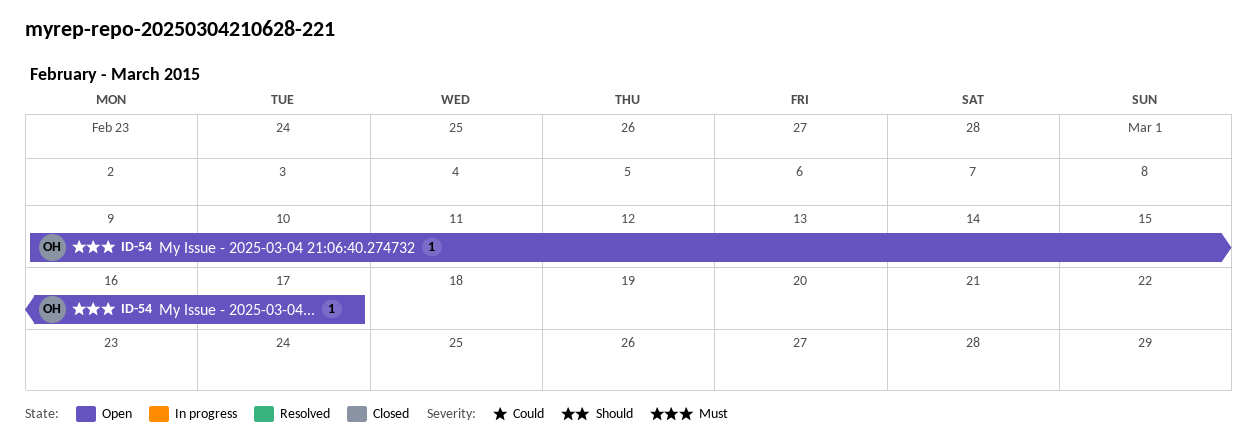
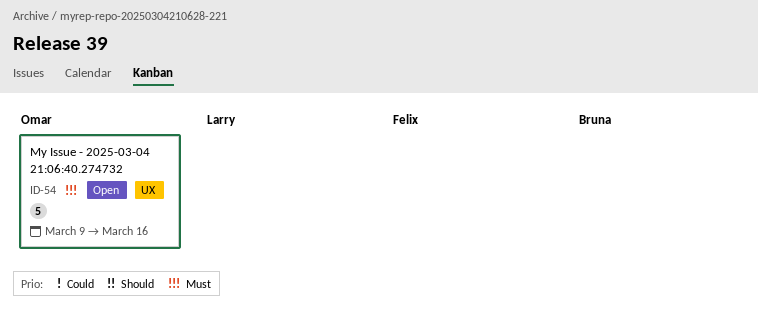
ID-54, estimate: 1 -> 5
ID-54, due: Mar 17 -> Mar 16

